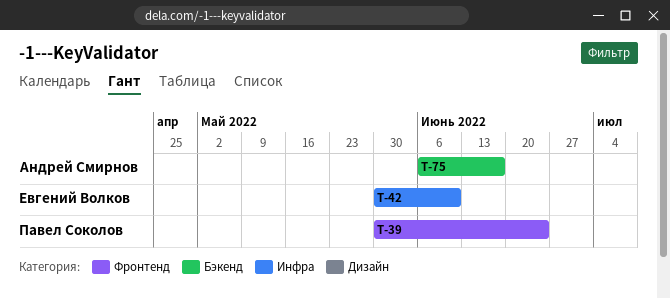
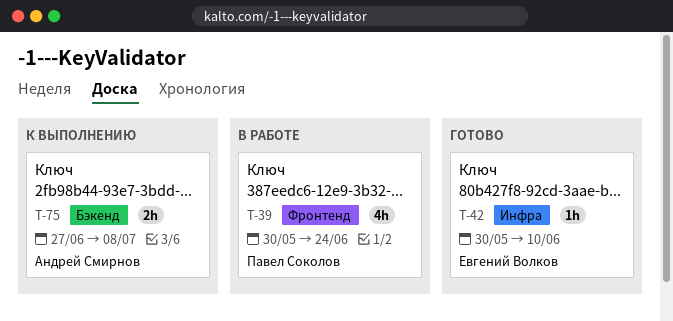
T-75, start: Jun 6 -> Jun 27
T-75, due: Jun 17 -> Jul 8

